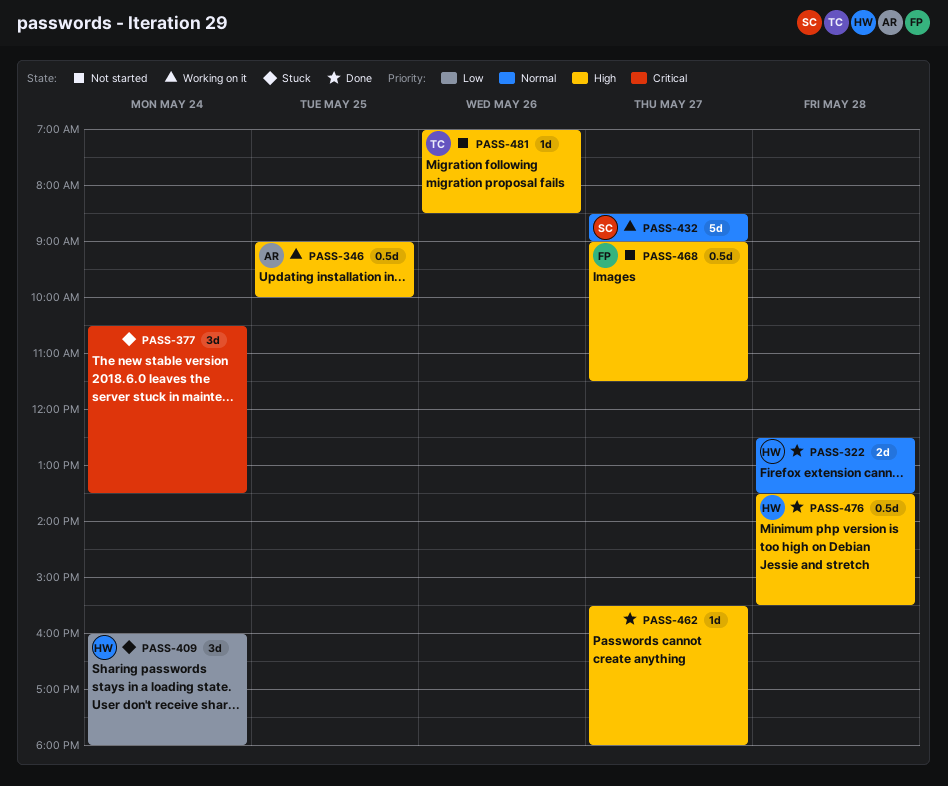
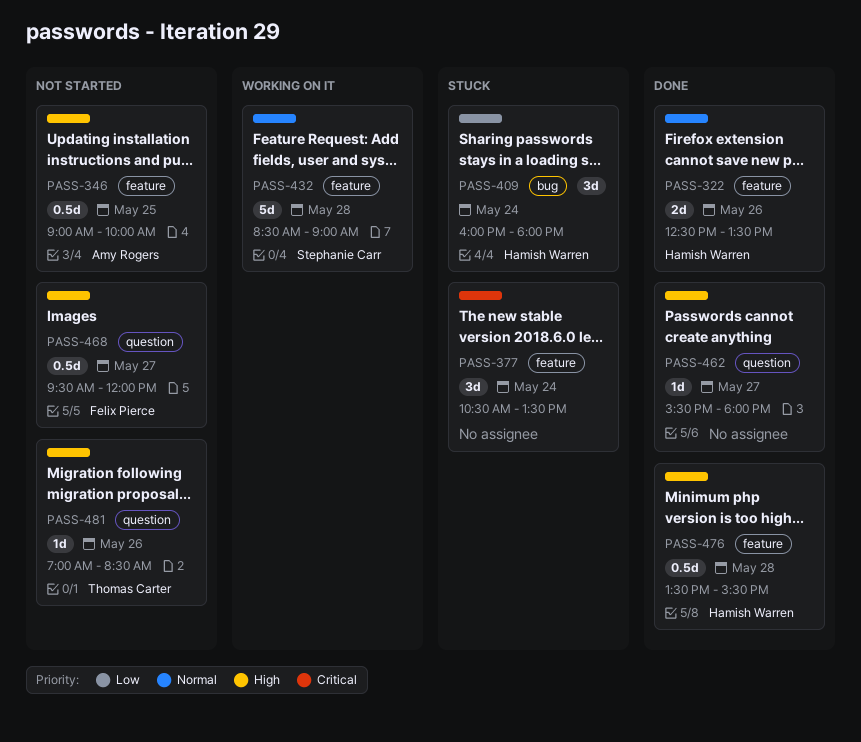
PASS-322, day: May 28 -> May 26
PASS-346, status: Working on it -> Not started
PASS-432, day: May 27 -> May 28
PASS-468, begins: 09:00 -> 09:30
PASS-468, ends: 11:30 -> 12:00

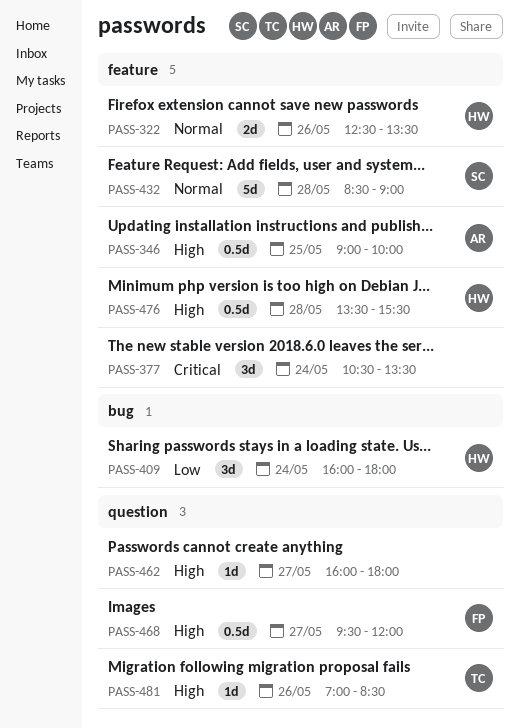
PASS-462, begins: 15:30 -> 16:00

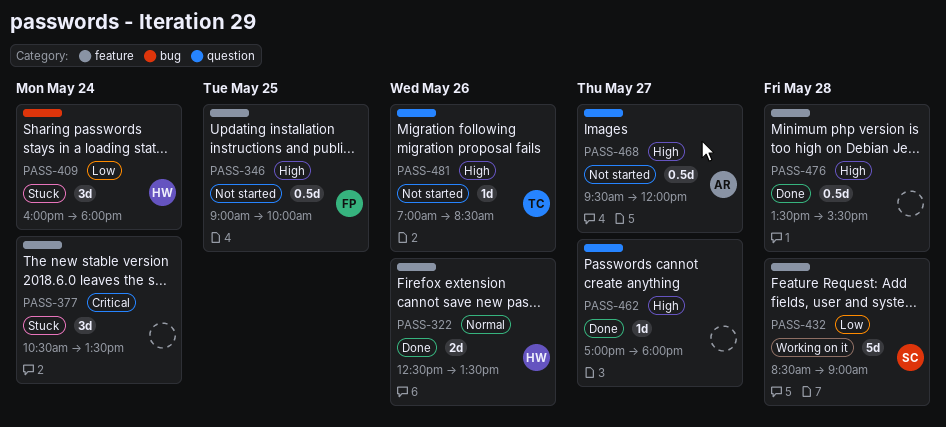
PASS-346, owner: AR -> FP
PASS-432, priority: Normal -> Low
PASS-462, begins: 16:00 -> 17:00
PASS-468, owner: FP -> AR
PASS-476, owner: HW -> none

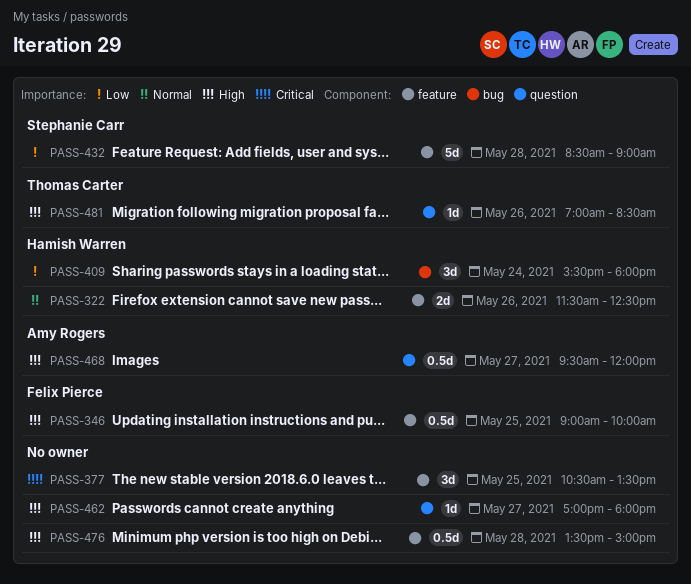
PASS-322, begins: 12:30 -> 11:30
PASS-322, ends: 13:30 -> 12:30
PASS-377, day: May 24 -> May 25
PASS-409, begins: 16:00 -> 15:30
PASS-476, ends: 15:30 -> 15:00

